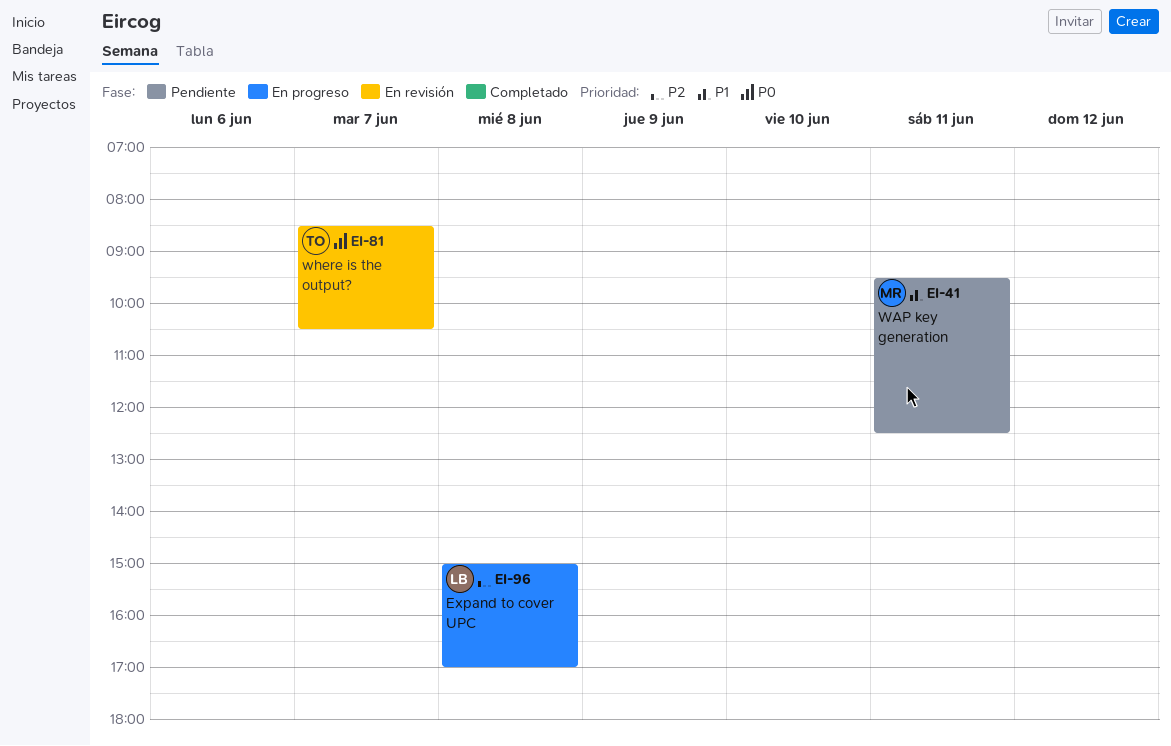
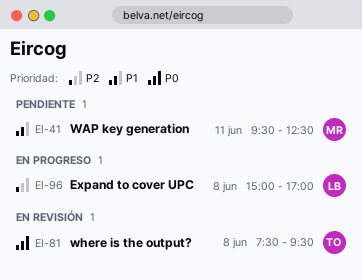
EI-81, day: Jun 7 -> Jun 8
EI-81, begins: 08:30 -> 07:30
EI-81, ends: 10:30 -> 09:30

